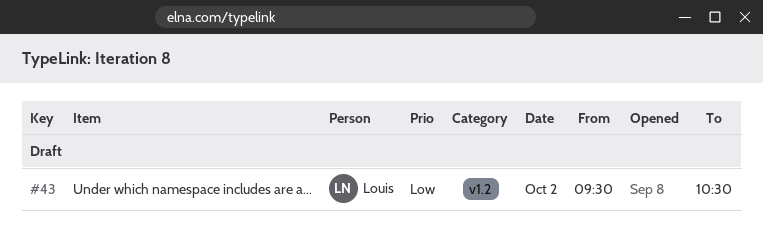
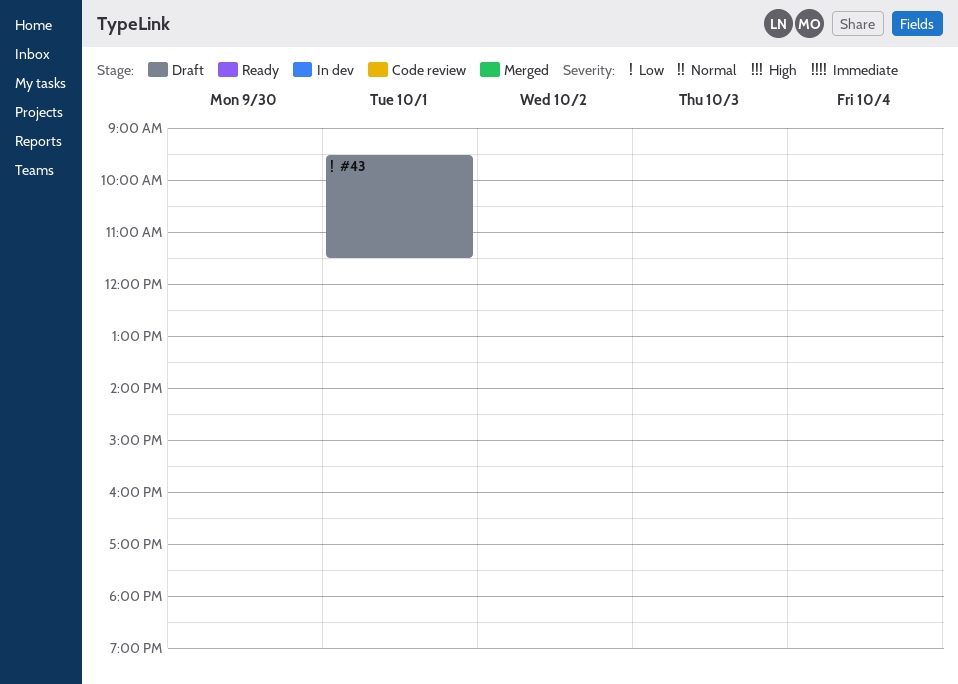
#43, day: Oct 2 -> Oct 1
#43, ends: 10:30 -> 11:30

